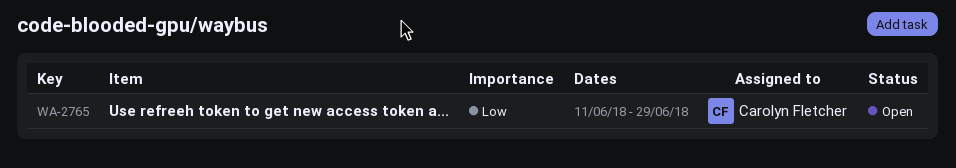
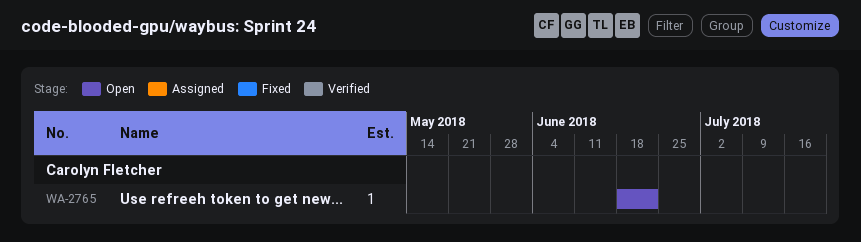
WA-2765, start: Jun 11 -> Jun 18
WA-2765, due: Jun 29 -> Jun 22

